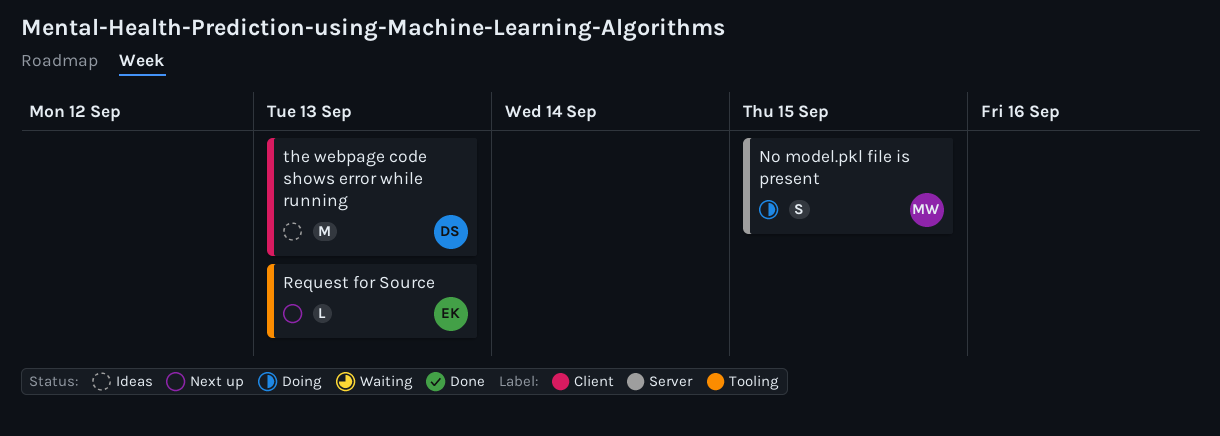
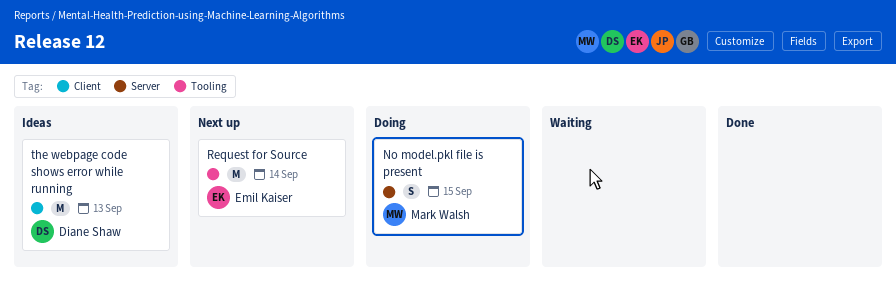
Request for Source, estimate: L -> M
Request for Source, due: Sep 13 -> Sep 14

